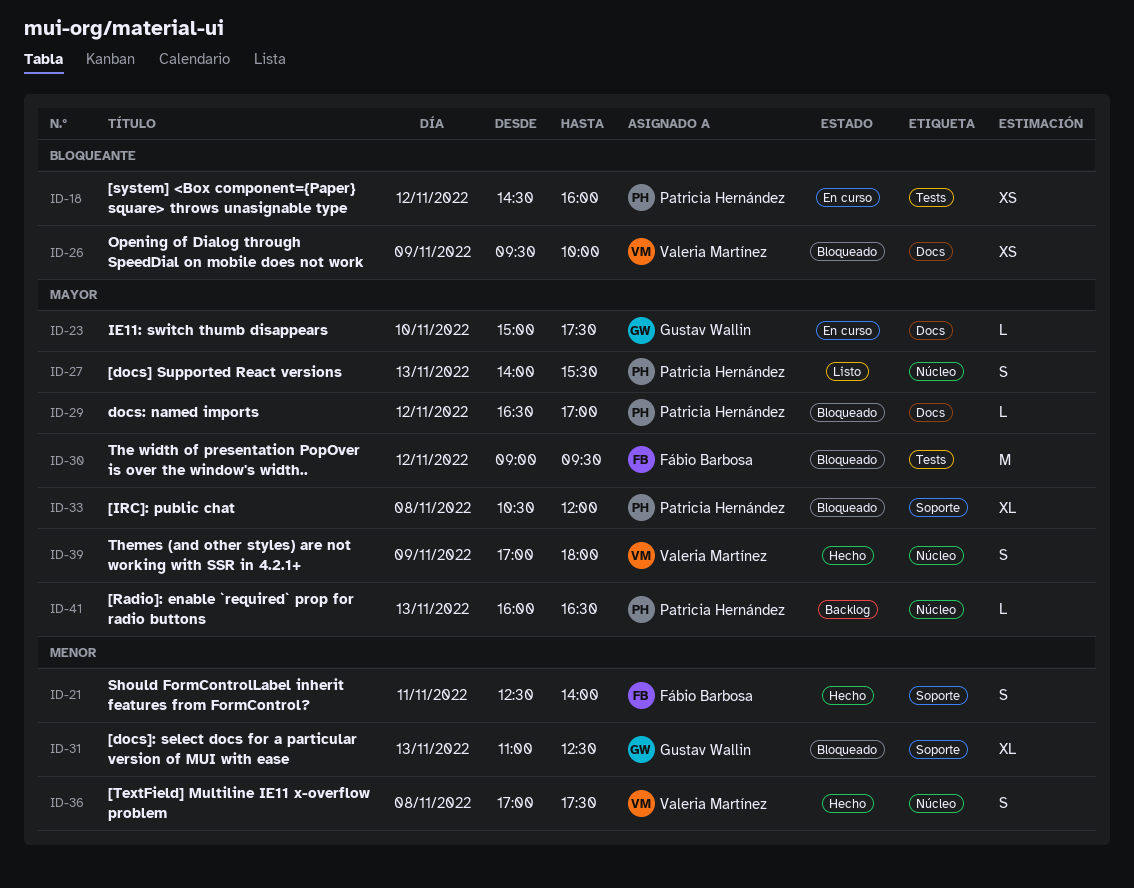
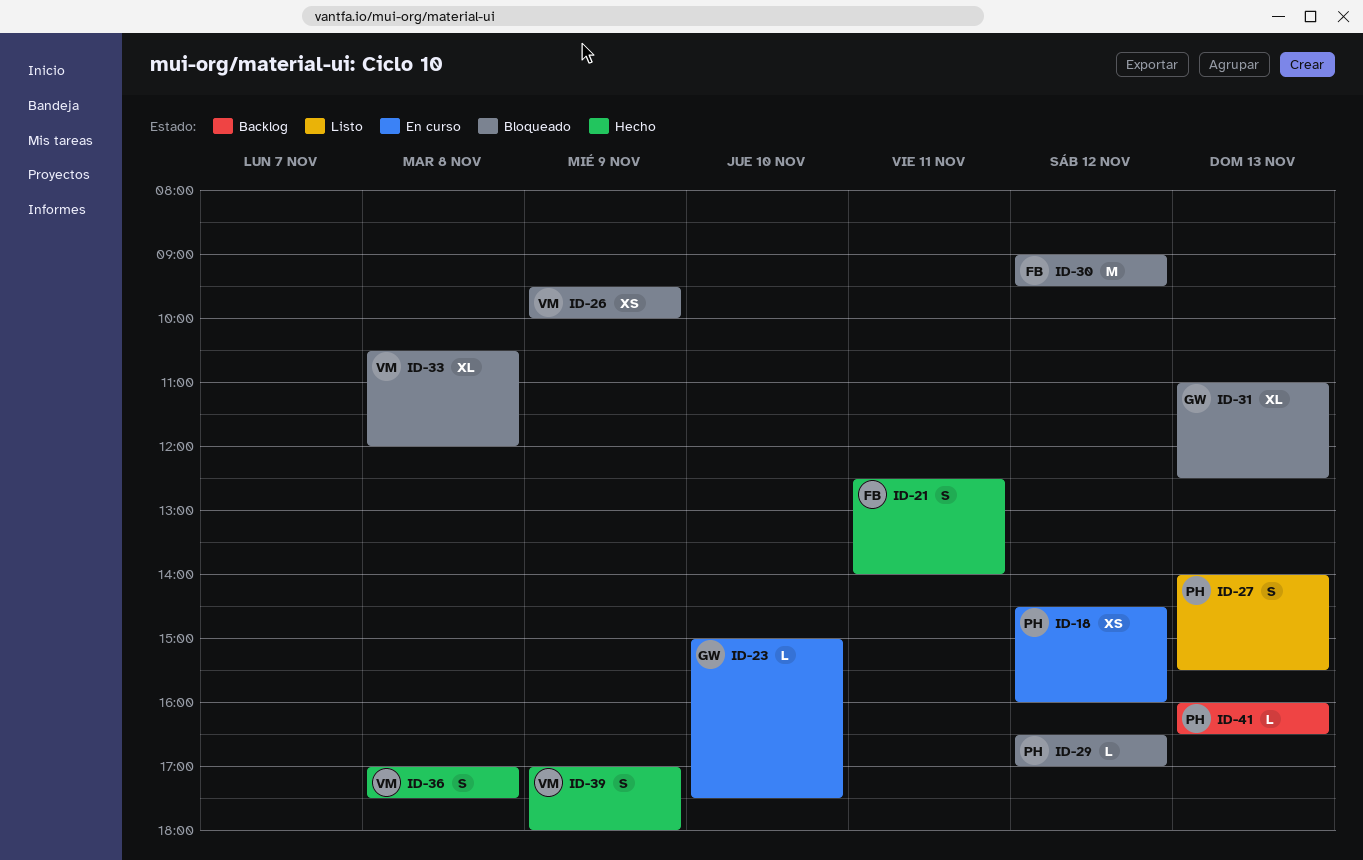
ID-33, owner: Patricia Hernández -> Valeria Martínez

